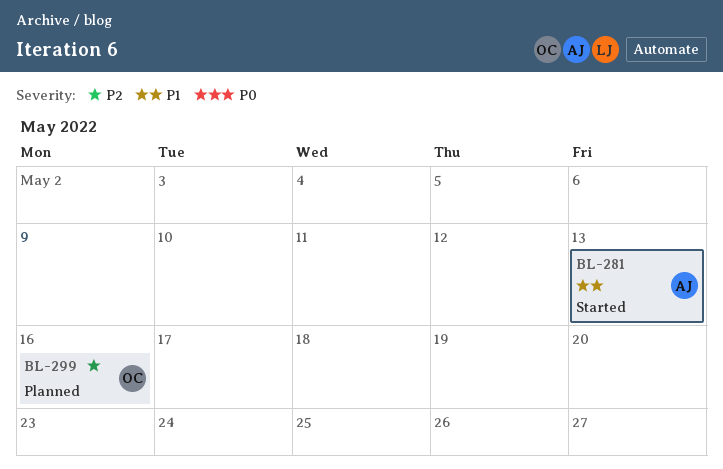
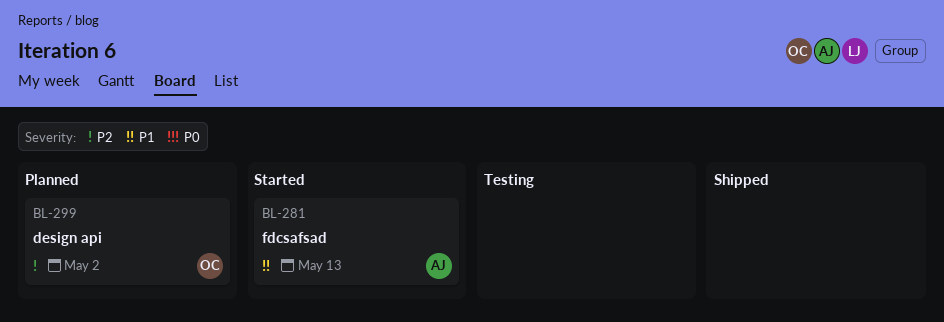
BL-299, due: May 16 -> May 2

